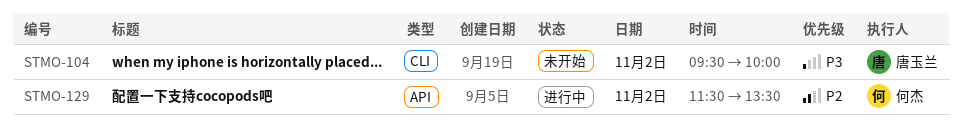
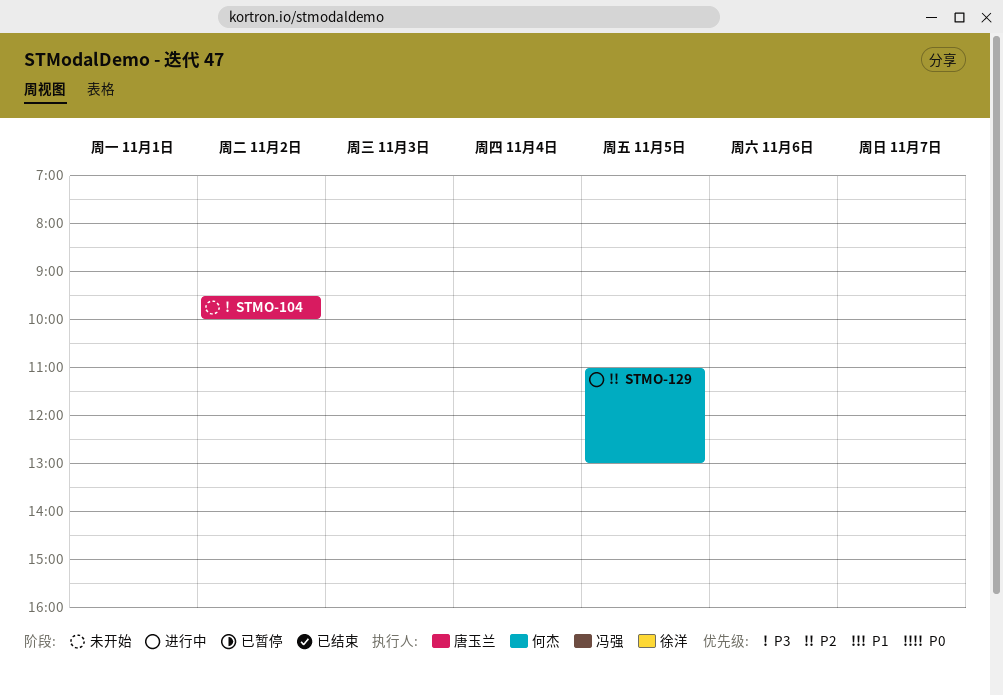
STMO-129, day: Nov 2 -> Nov 5
STMO-129, begins: 11:30 -> 11:00
STMO-129, ends: 13:30 -> 13:00

